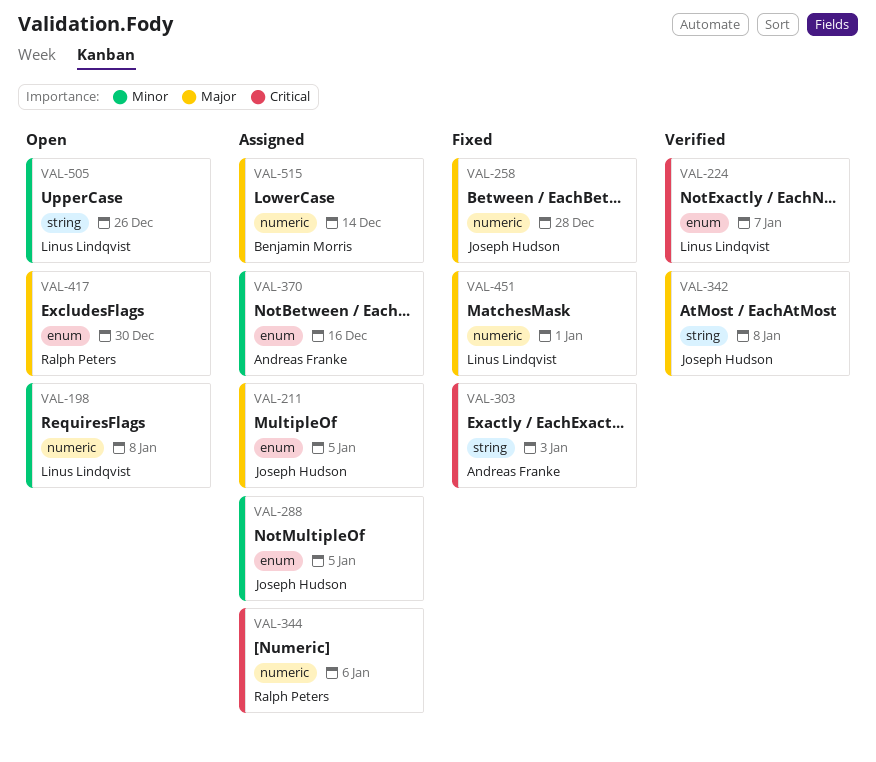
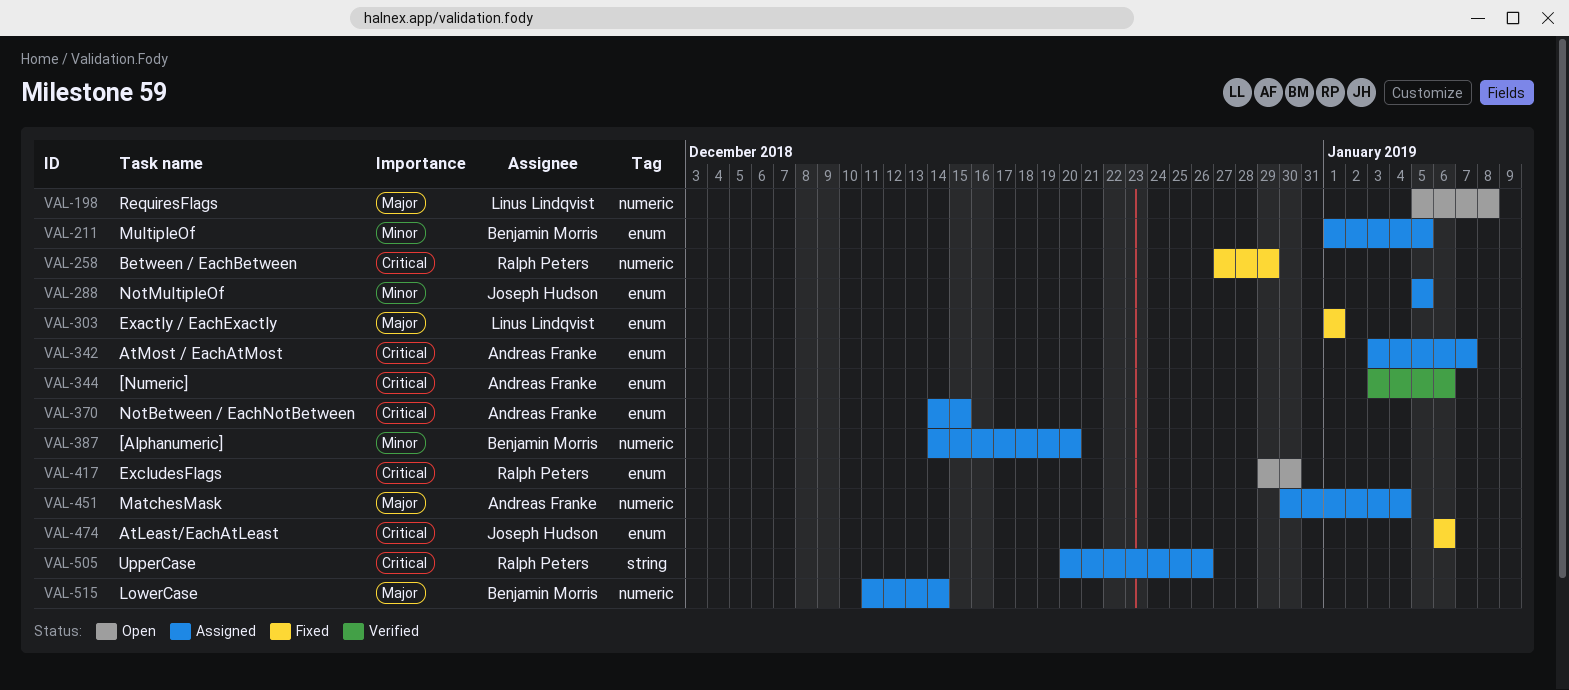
VAL-198, priority: Minor -> Major
VAL-211, owner: Joseph Hudson -> Benjamin Morris
VAL-211, priority: Major -> Minor
VAL-224: present -> none
VAL-258, owner: Joseph Hudson -> Ralph Peters
VAL-258, priority: Major -> Critical
VAL-258, due: Dec 28 -> Dec 29
VAL-303, owner: Andreas Franke -> Linus Lindqvist
VAL-303, priority: Critical -> Major
VAL-303, label: string -> enum
VAL-303, due: Jan 3 -> Jan 1
VAL-342, status: Verified -> Assigned
VAL-342, owner: Joseph Hudson -> Andreas Franke
VAL-342, priority: Major -> Critical
VAL-342, label: string -> enum
VAL-342, due: Jan 8 -> Jan 7
VAL-344, status: Assigned -> Verified
VAL-344, owner: Ralph Peters -> Andreas Franke
VAL-344, label: numeric -> enum
VAL-370, priority: Minor -> Critical
VAL-370, due: Dec 16 -> Dec 15
VAL-387: none -> present
VAL-417, priority: Major -> Critical
VAL-451, status: Fixed -> Assigned
VAL-451, owner: Linus Lindqvist -> Andreas Franke
VAL-451, due: Jan 1 -> Jan 4
VAL-474: none -> present
VAL-505, status: Open -> Assigned
VAL-505, owner: Linus Lindqvist -> Ralph Peters
VAL-505, priority: Minor -> Critical

